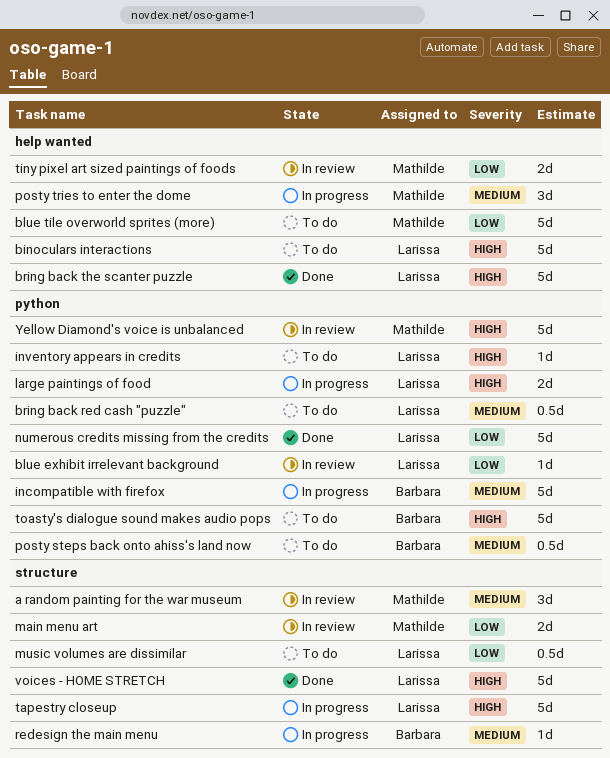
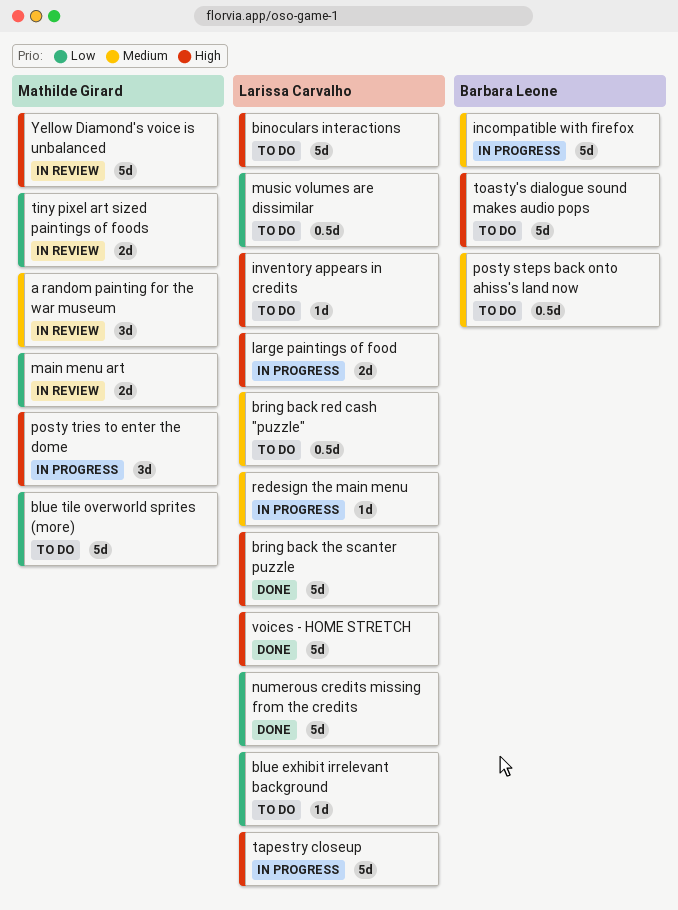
blue exhibit irrelevant background, status: In review -> To do
posty tries to enter the dome, priority: Medium -> High
redesign the main menu, owner: Barbara Leone -> Larissa Carvalho

